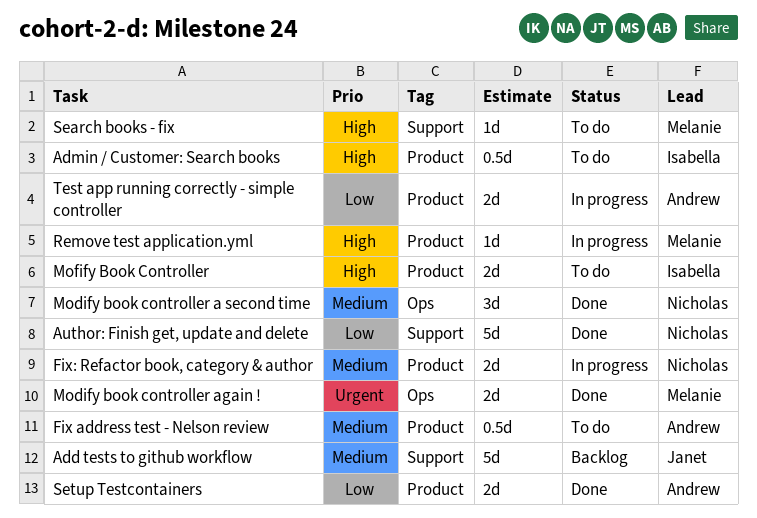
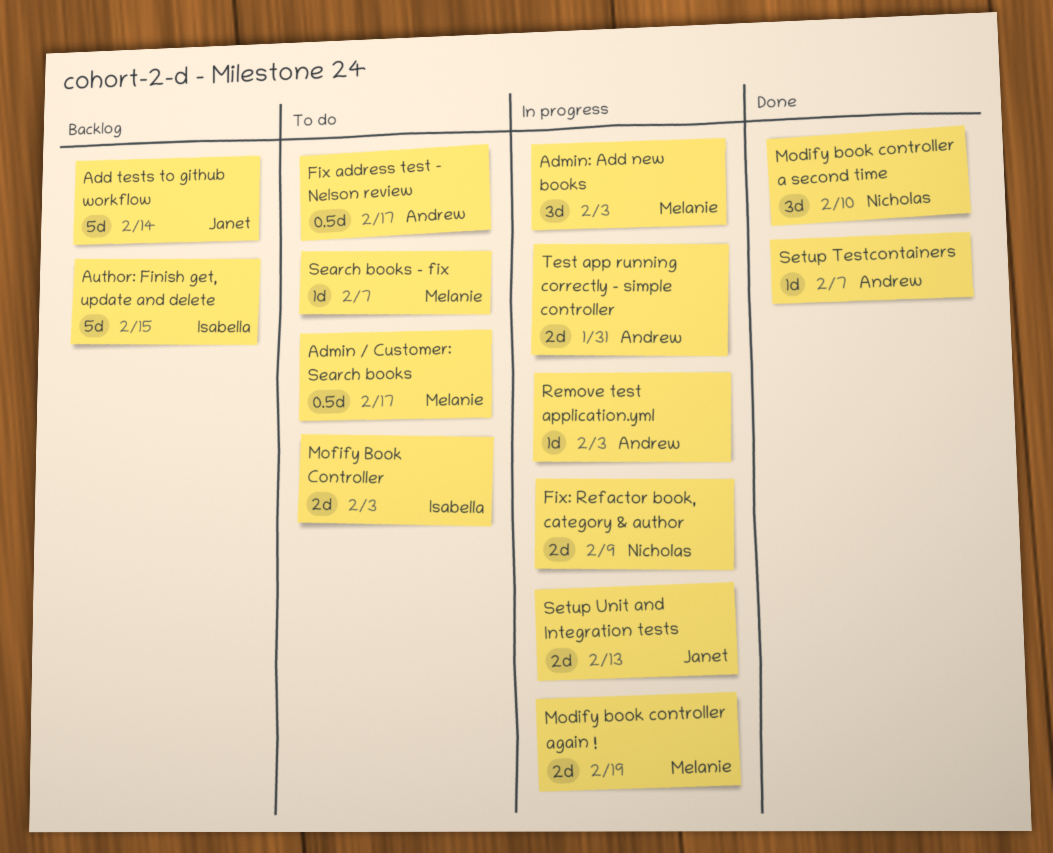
Admin / Customer: Search books, owner: Isabella -> Melanie
Admin: Add new books: none -> present
Author: Finish get, update and delete, status: Done -> Backlog
Author: Finish get, update and delete, owner: Nicholas -> Isabella
Modify book controller again !, status: Done -> In progress
Remove test application.yml, owner: Melanie -> Andrew
Setup Testcontainers, estimate: 2d -> 1d
Setup Unit and Integration tests: none -> present

